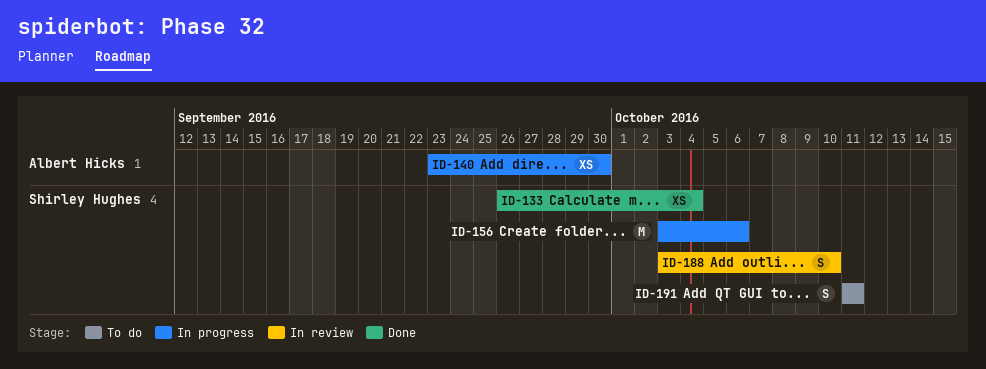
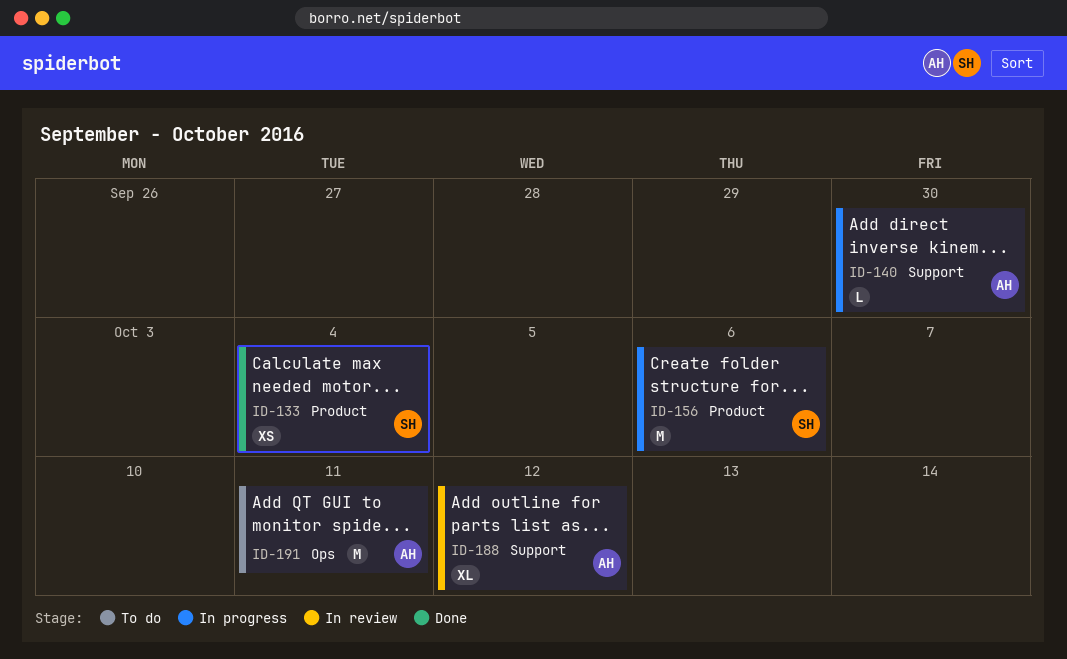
ID-140, estimate: XS -> L
ID-188, owner: Shirley Hughes -> Albert Hicks
ID-188, estimate: S -> XL
ID-188, due: Oct 10 -> Oct 12
ID-191, owner: Shirley Hughes -> Albert Hicks
ID-191, estimate: S -> M

